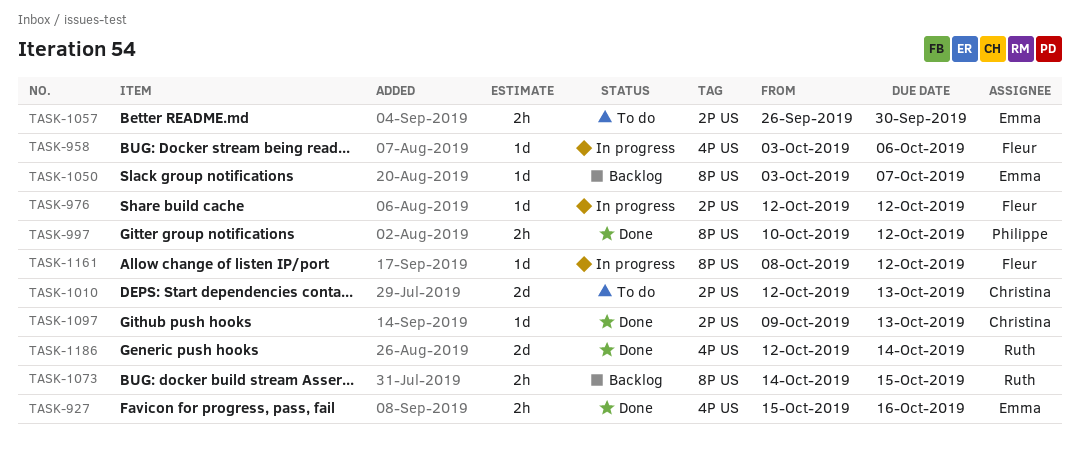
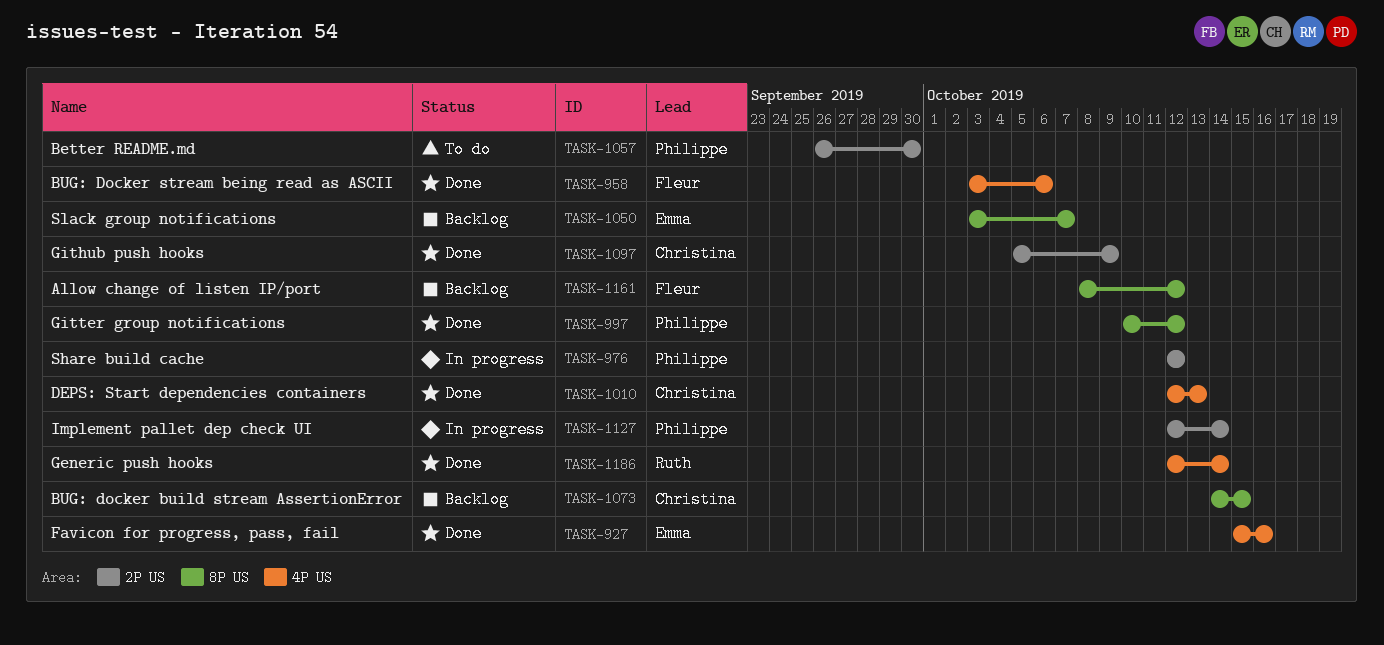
TASK-958, status: In progress -> Done
TASK-976, owner: Fleur -> Philippe
TASK-1010, status: To do -> Done
TASK-1010, label: 2P US -> 4P US
TASK-1057, owner: Emma -> Philippe
TASK-1073, owner: Ruth -> Christina
TASK-1097, start: Oct 9 -> Oct 5
TASK-1097, due: Oct 13 -> Oct 9
TASK-1127: none -> present
TASK-1161, status: In progress -> Backlog

